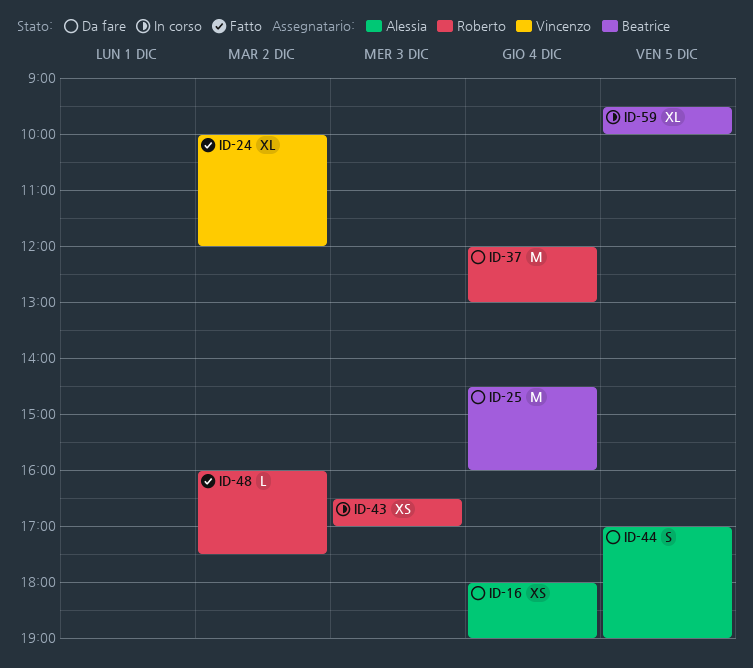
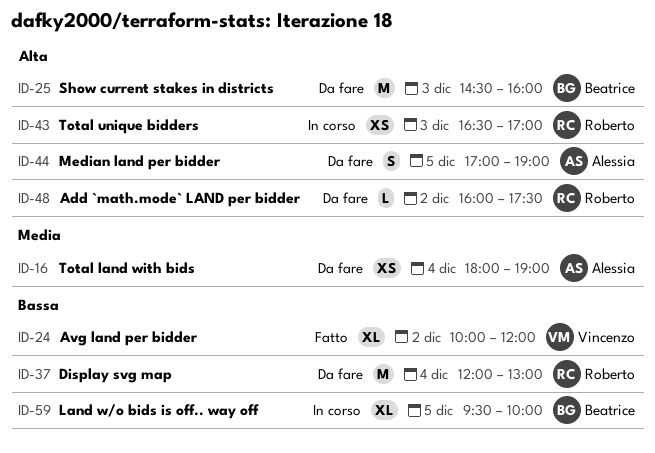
ID-25, day: Dec 4 -> Dec 3
ID-48, status: Fatto -> Da fare

